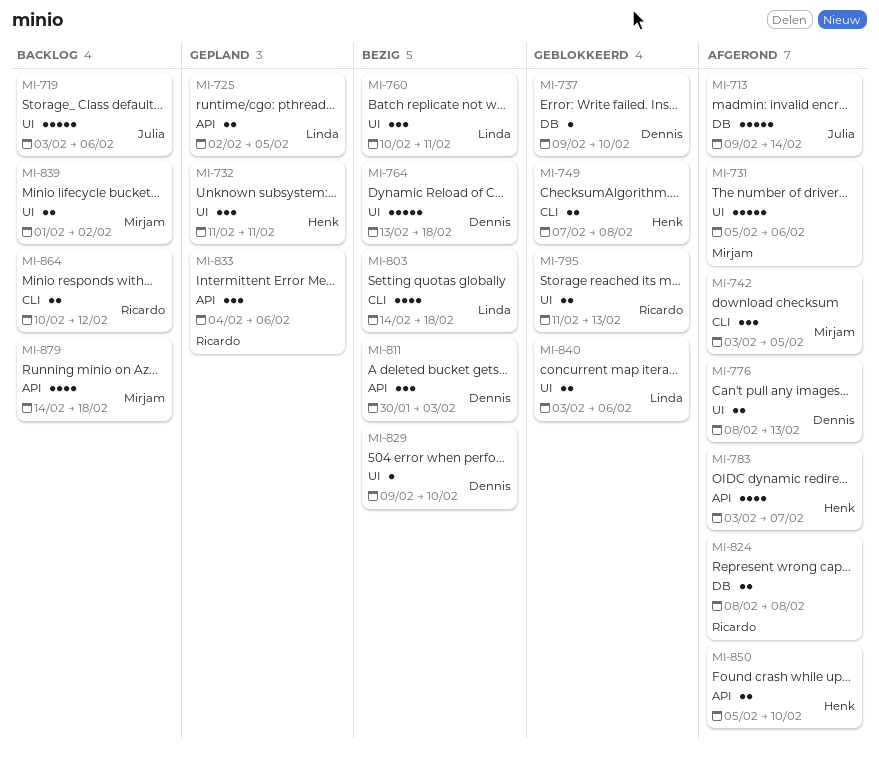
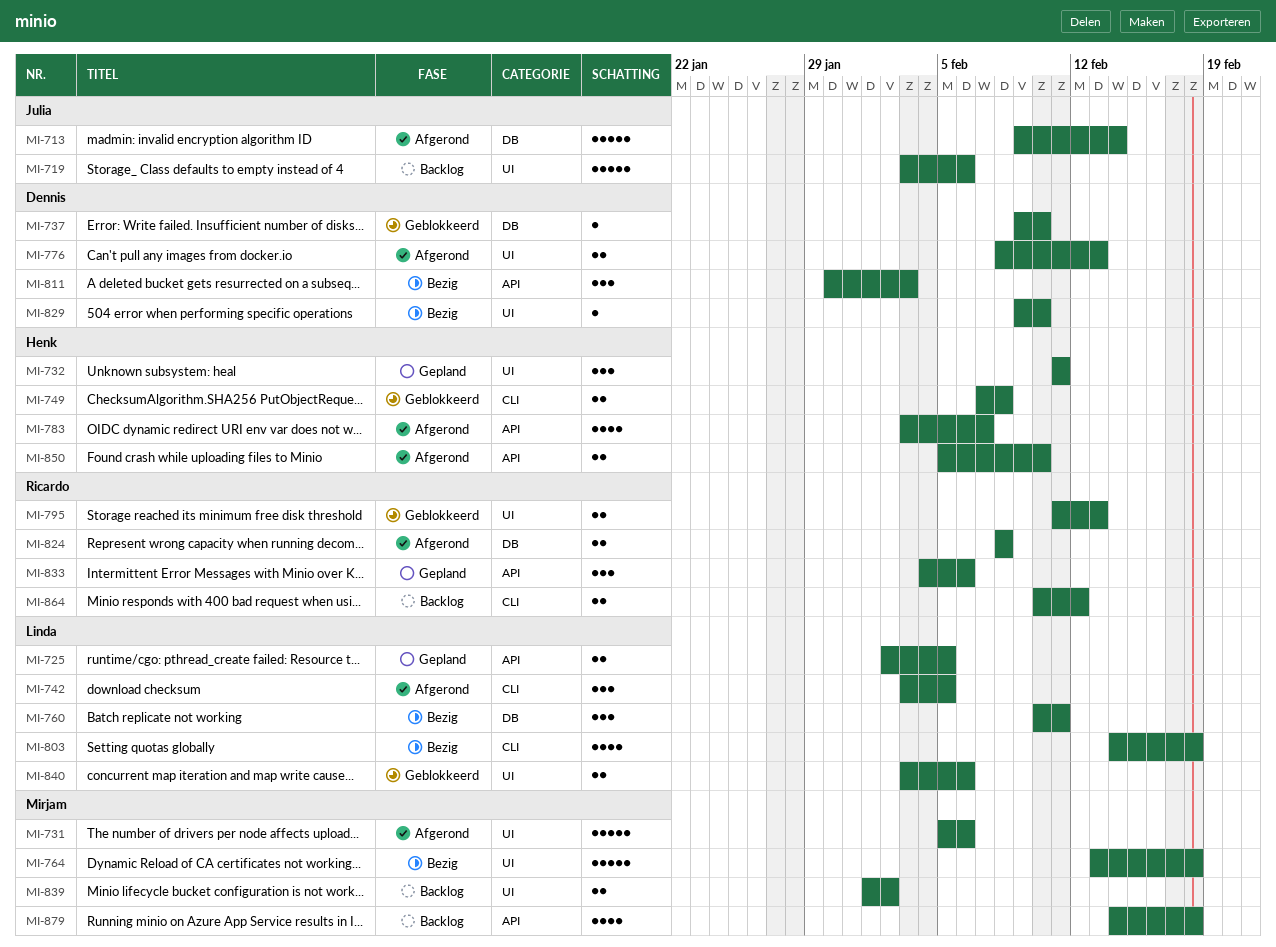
MI-742, owner: Mirjam -> Linda
MI-760, label: UI -> DB
MI-764, owner: Dennis -> Mirjam

